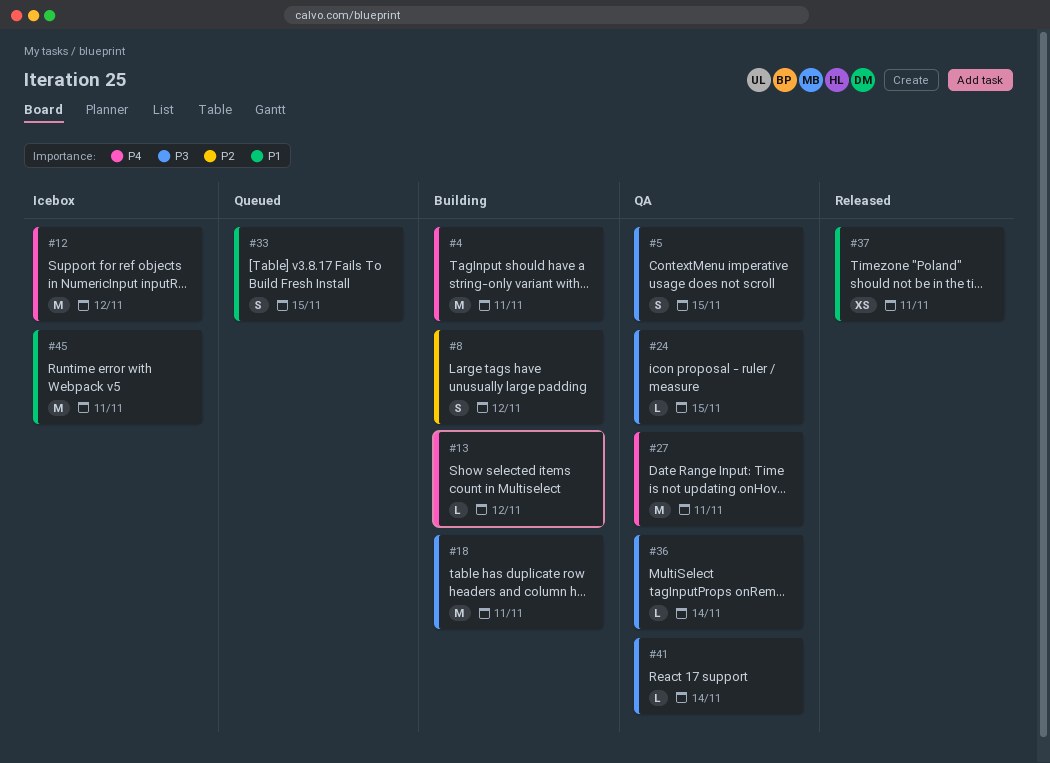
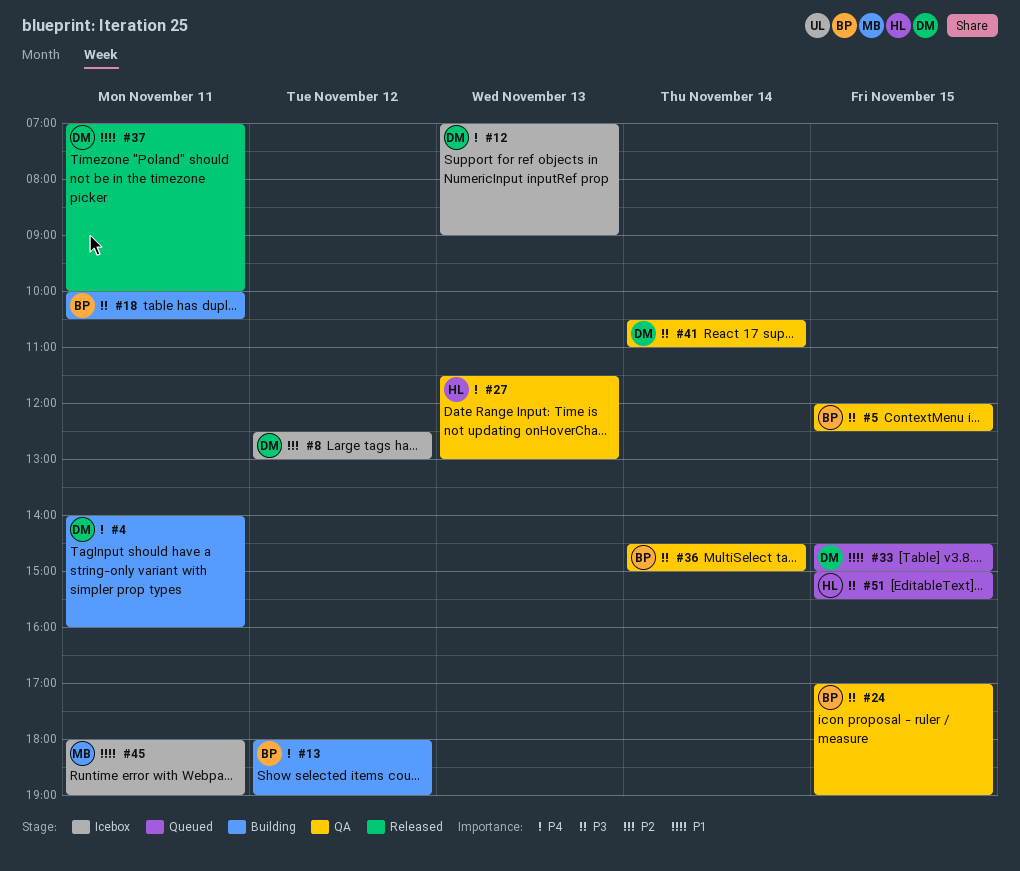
#8, status: Building -> Icebox
#12, day: Nov 12 -> Nov 13
#27, day: Nov 11 -> Nov 13
#51: none -> present

